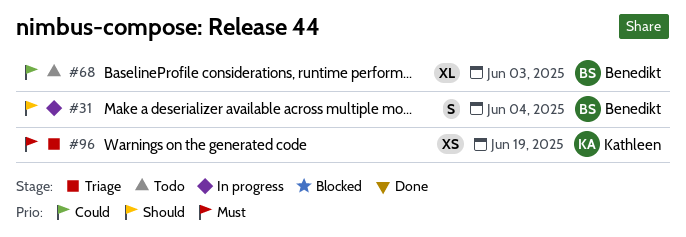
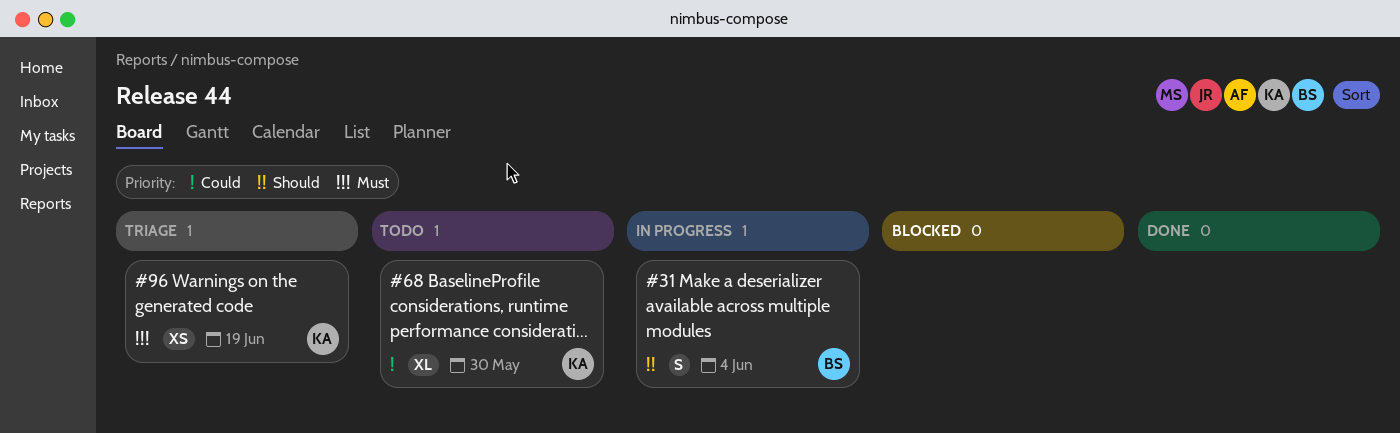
#68, owner: Benedikt -> Kathleen
#68, due: Jun 3 -> May 30

